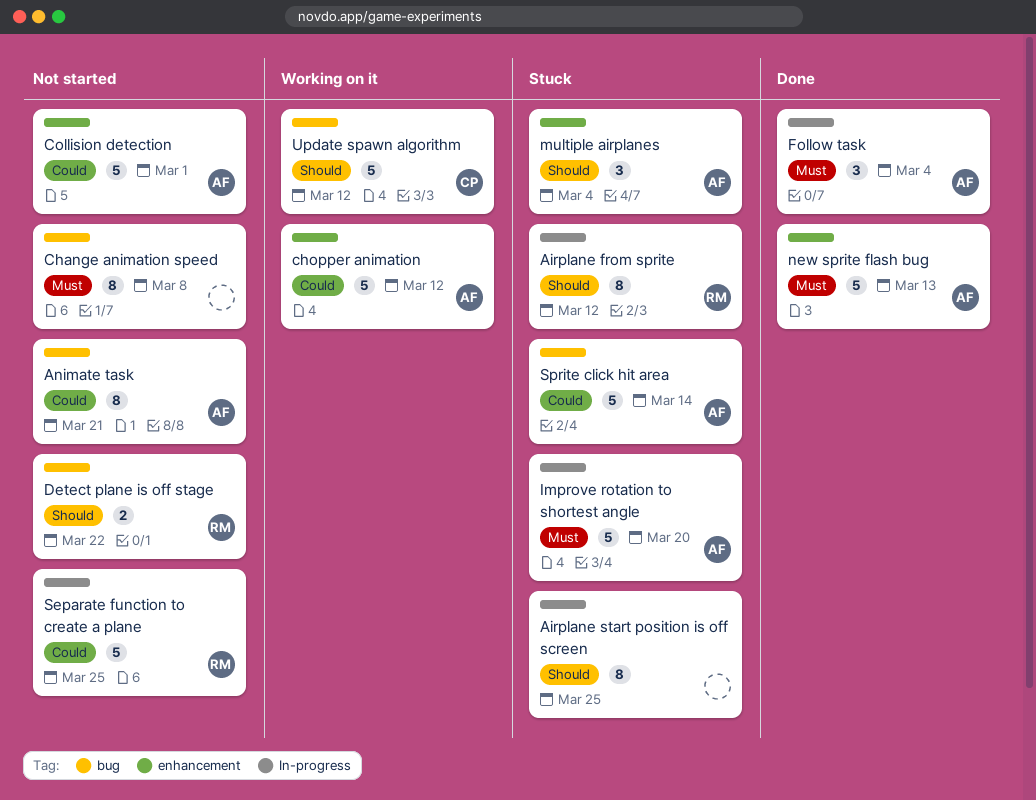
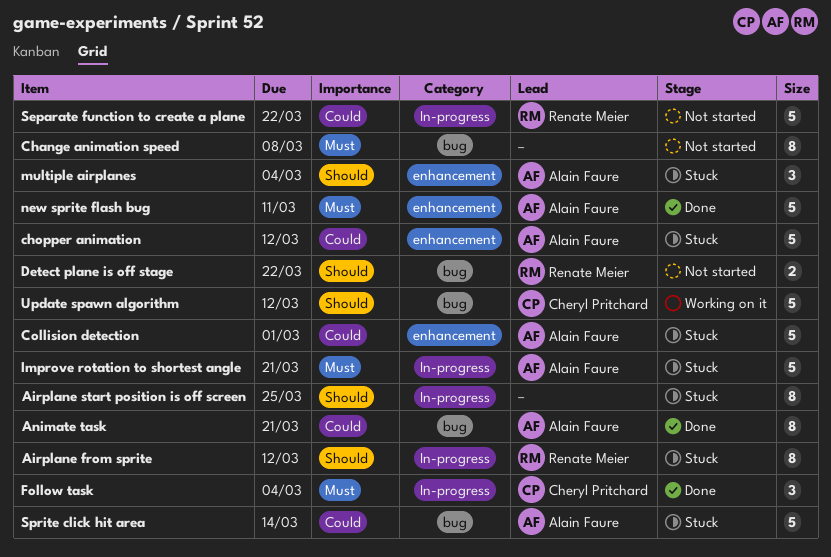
Animate task, status: Not started -> Done
chopper animation, status: Working on it -> Stuck
Collision detection, status: Not started -> Stuck
Follow task, owner: Alain Faure -> Cheryl Pritchard
Improve rotation to shortest angle, due: Mar 20 -> Mar 21
new sprite flash bug, due: Mar 13 -> Mar 11
Separate function to create a plane, due: Mar 25 -> Mar 22

